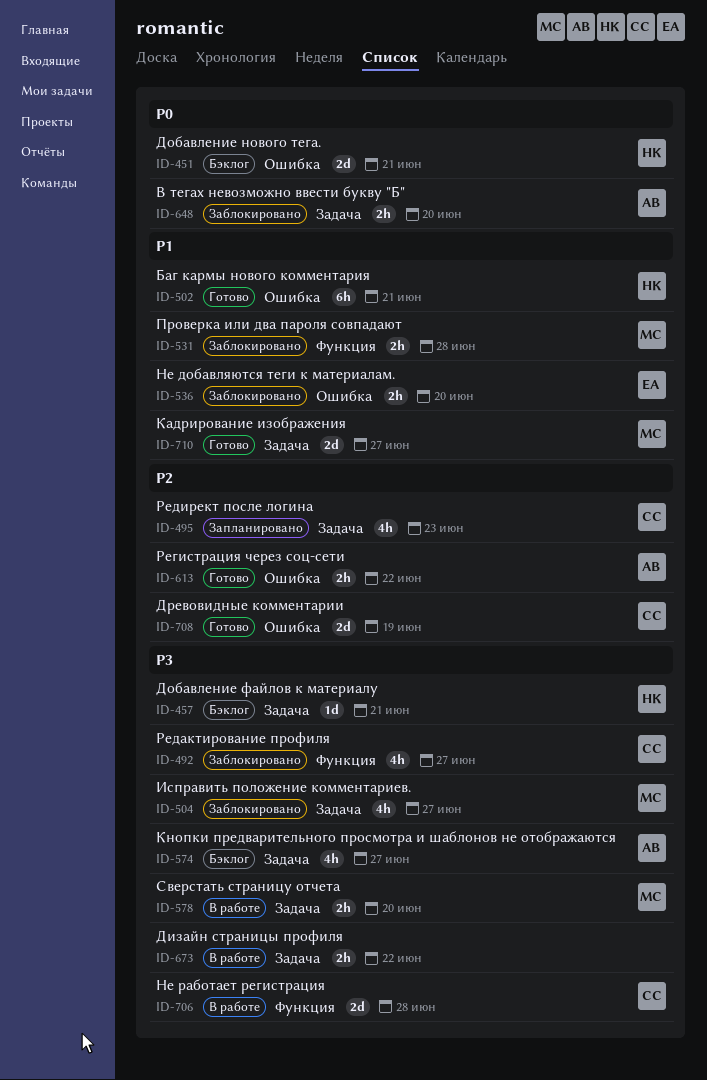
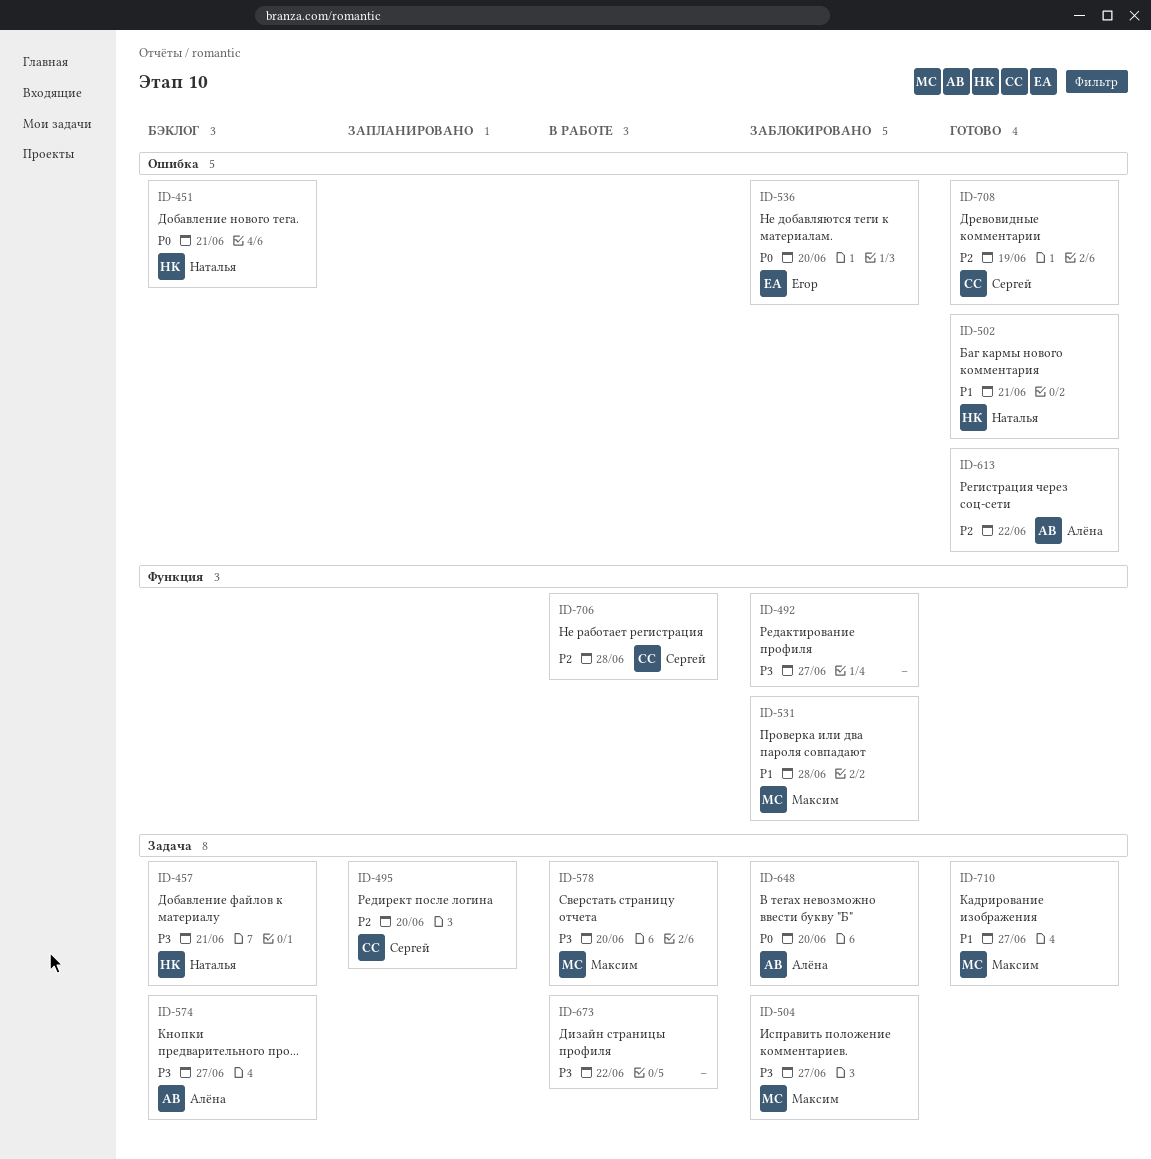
ID-492, owner: Сергей -> none
ID-495, due: Jun 23 -> Jun 20
ID-536, priority: P1 -> P0
ID-706, priority: P3 -> P2

